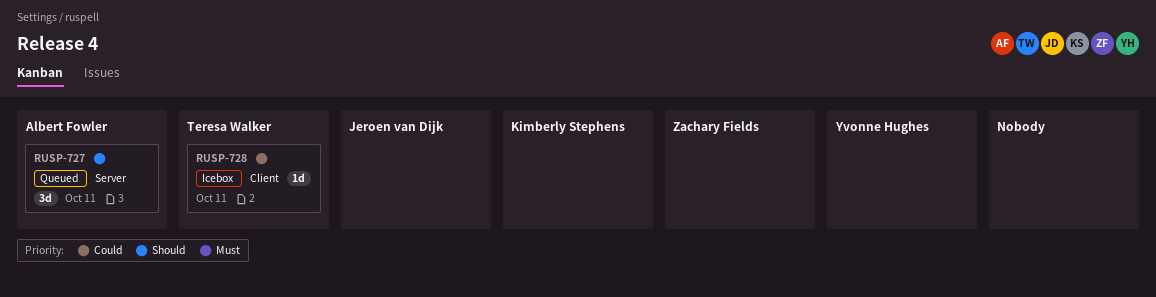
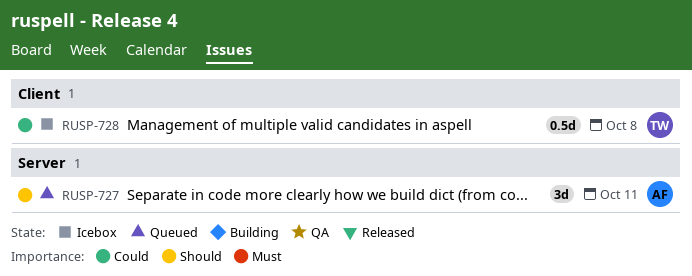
RUSP-728, estimate: 1d -> 0.5d
RUSP-728, due: Oct 11 -> Oct 8

